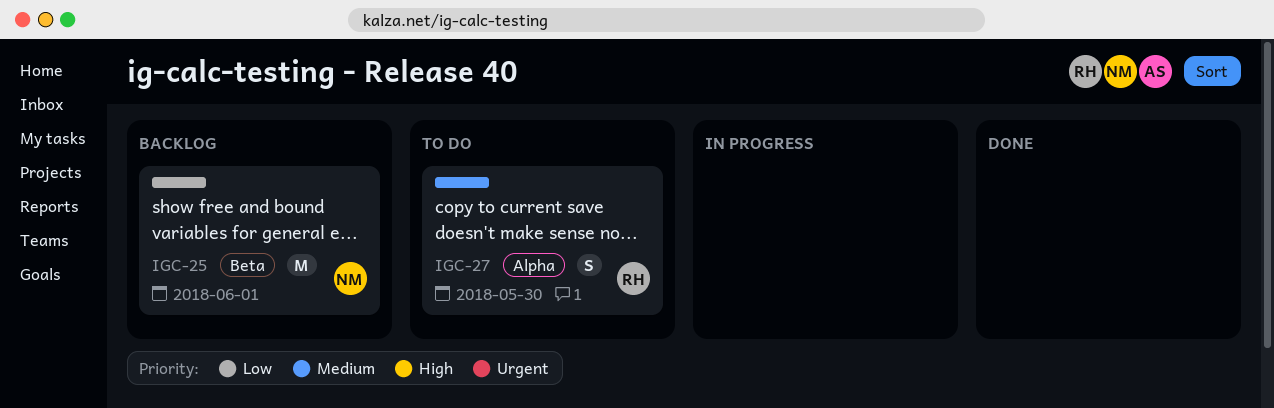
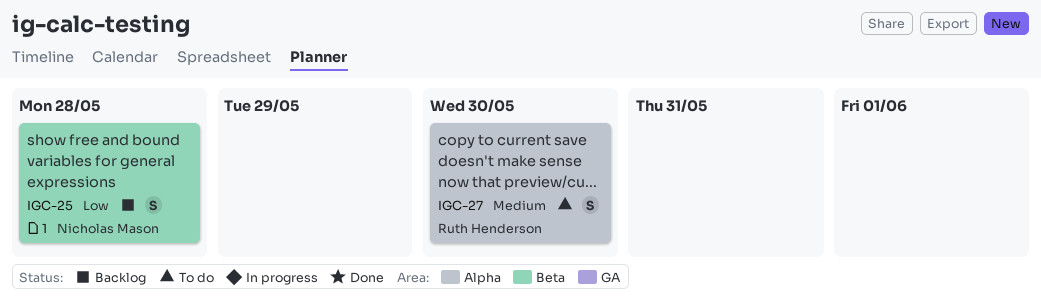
IGC-25, estimate: M -> S
IGC-25, due: Jun 1 -> May 28

